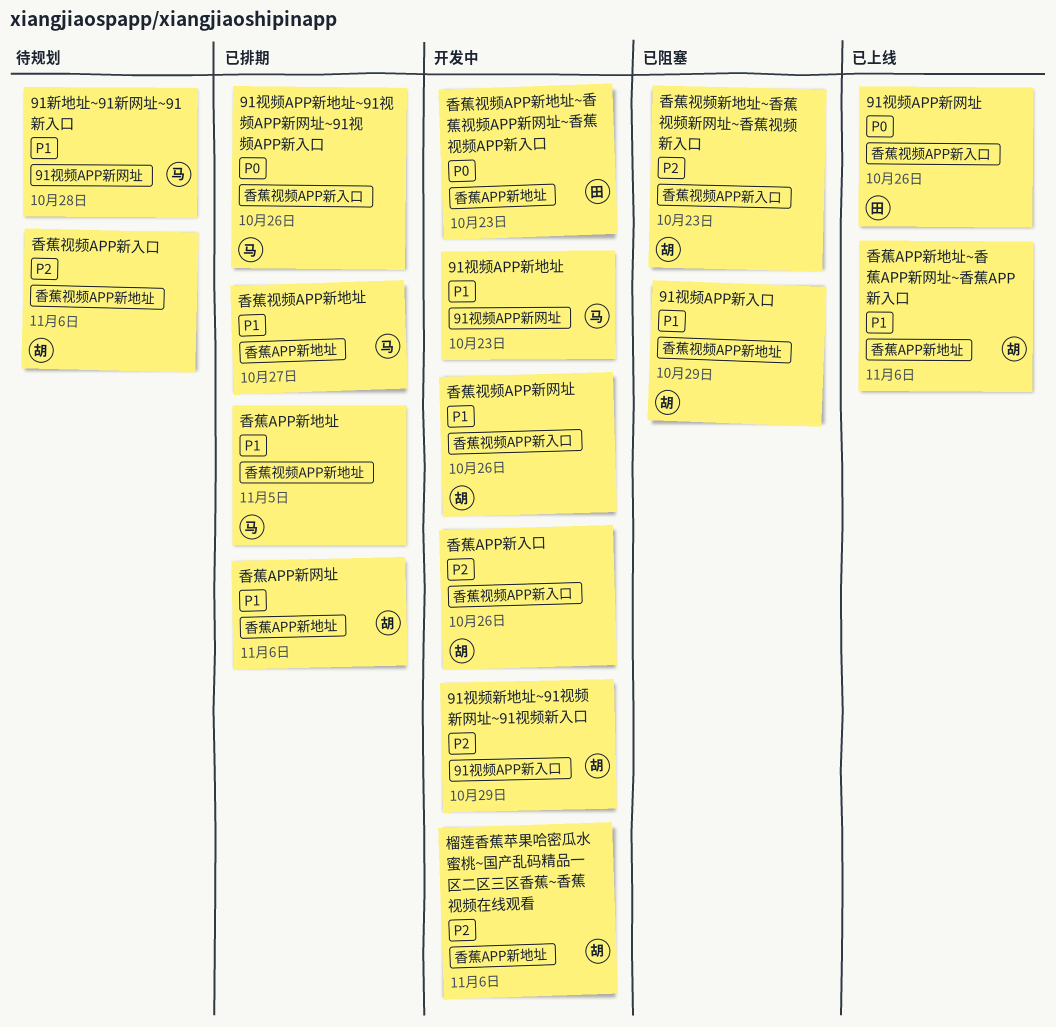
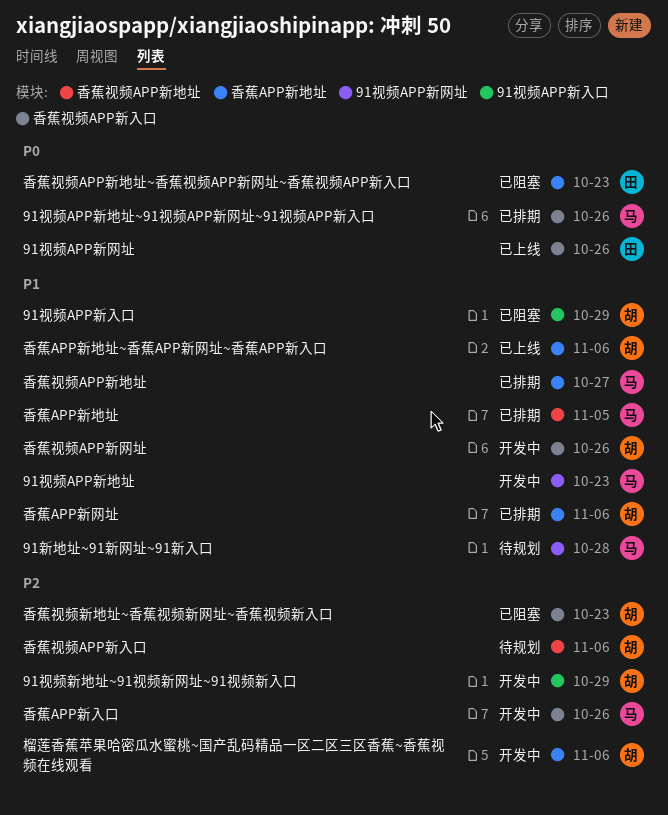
91视频APP新入口, label: 香蕉视频APP新地址 -> 91视频APP新入口
香蕉APP新入口, owner: 胡 -> 马
香蕉视频APP新地址~香蕉视频APP新网址~香蕉视频APP新入口, status: 开发中 -> 已阻塞

